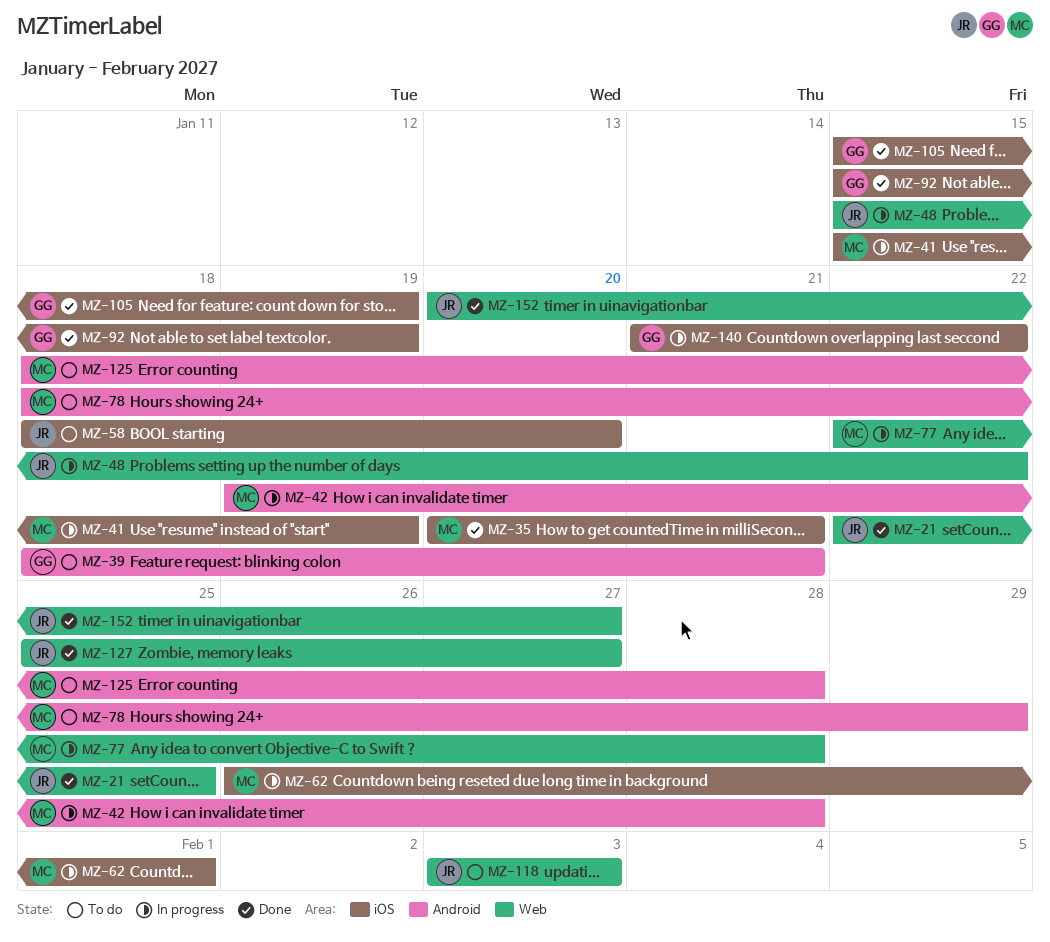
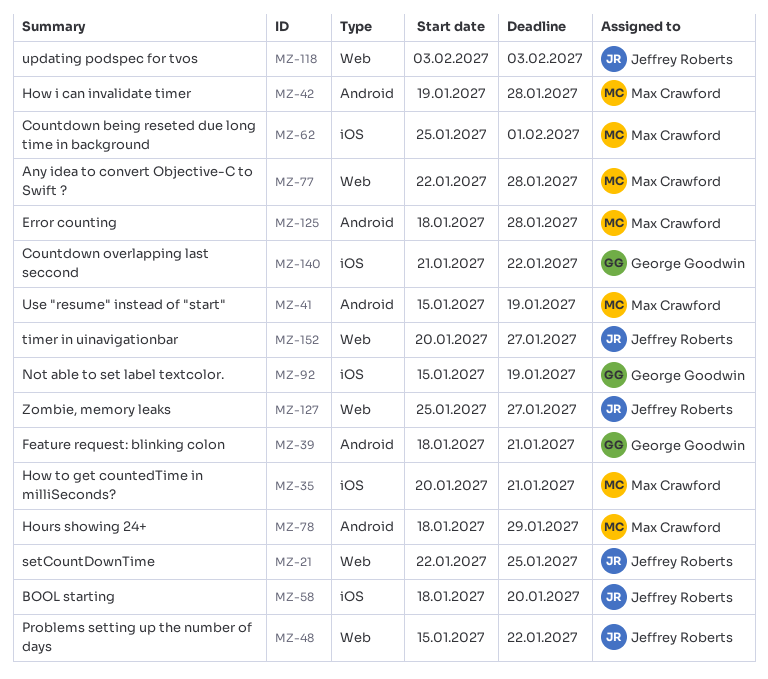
MZ-41, label: iOS -> Android
MZ-62, start: Jan 26 -> Jan 25
MZ-105: present -> none

